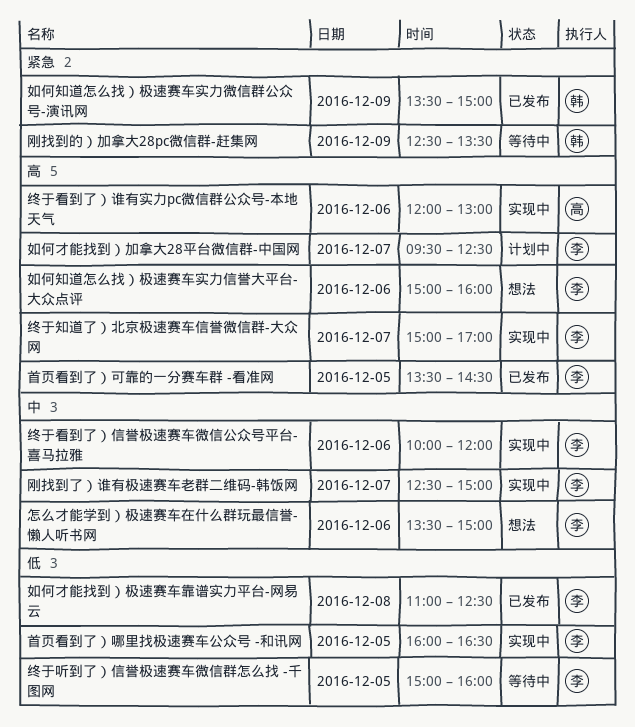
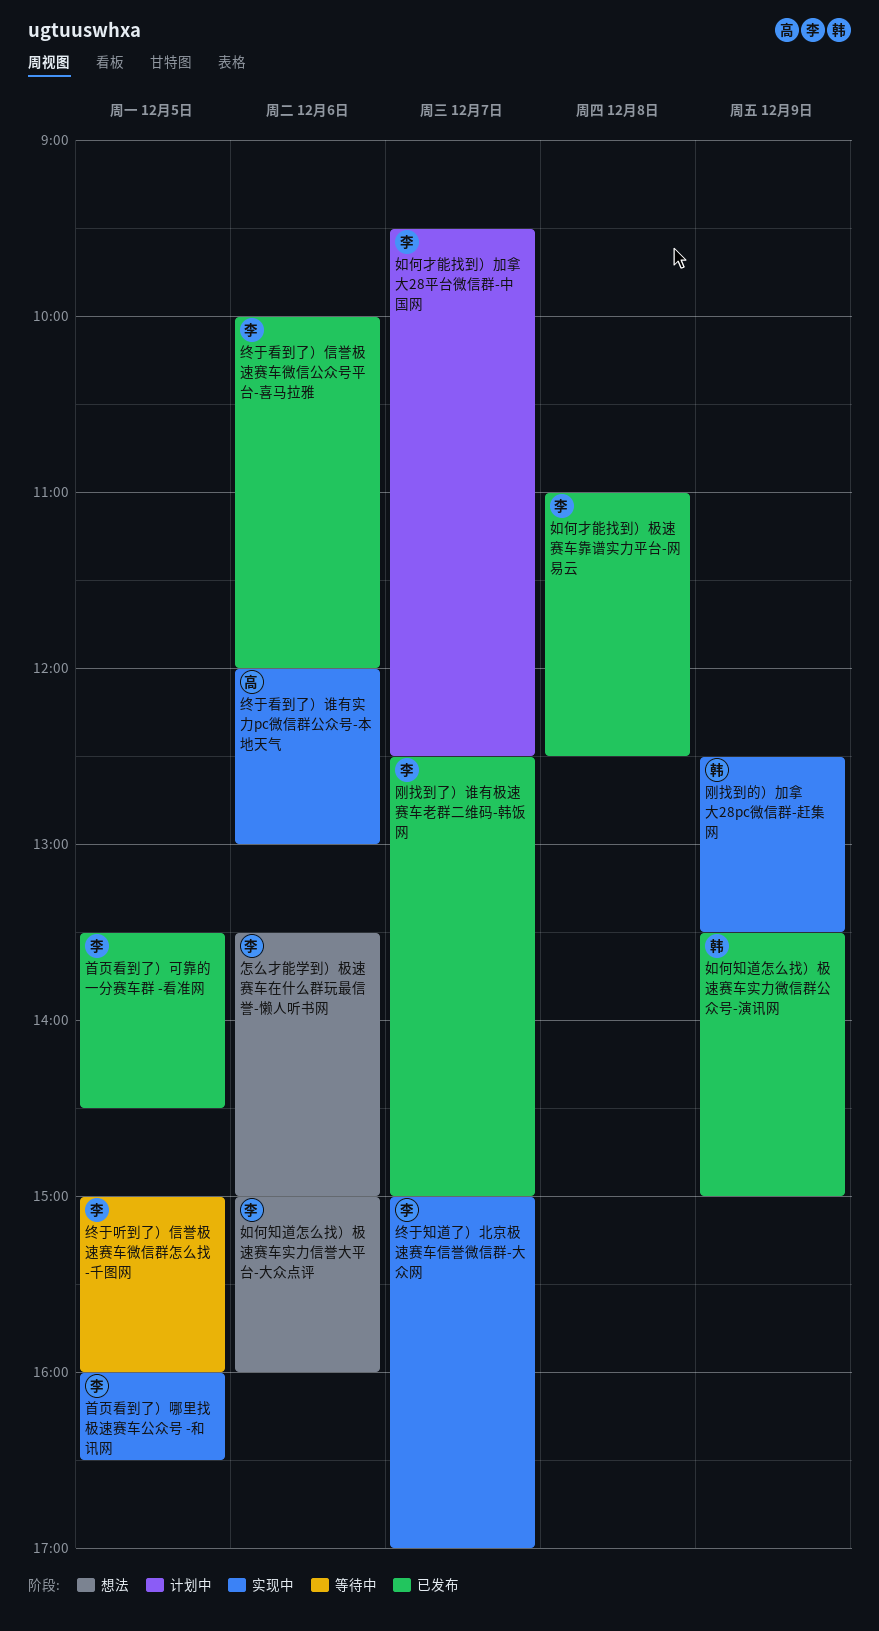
刚找到了）谁有极速赛车老群二维码-韩饭网, status: 实现中 -> 已发布
刚找到的）加拿大28pc微信群-赶集网, status: 等待中 -> 实现中
终于看到了）信誉极速赛车微信公众号平台-喜马拉雅, status: 实现中 -> 已发布

